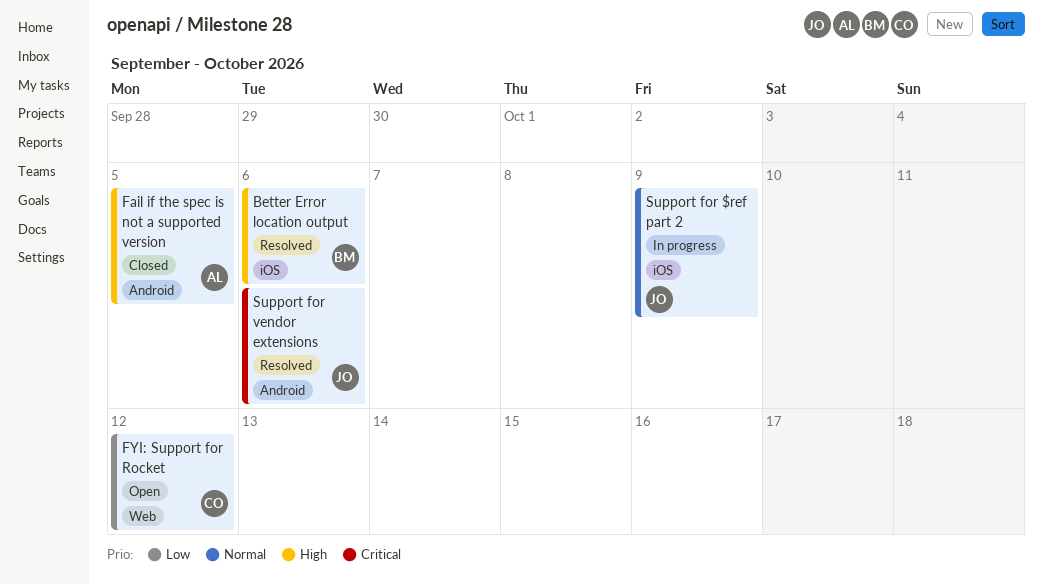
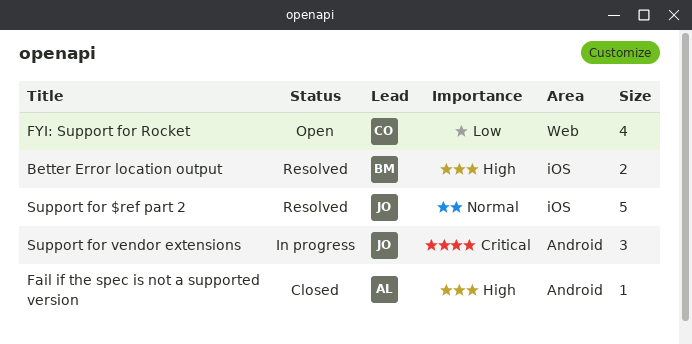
Support for $ref part 2, status: In progress -> Resolved
Support for vendor extensions, status: Resolved -> In progress

